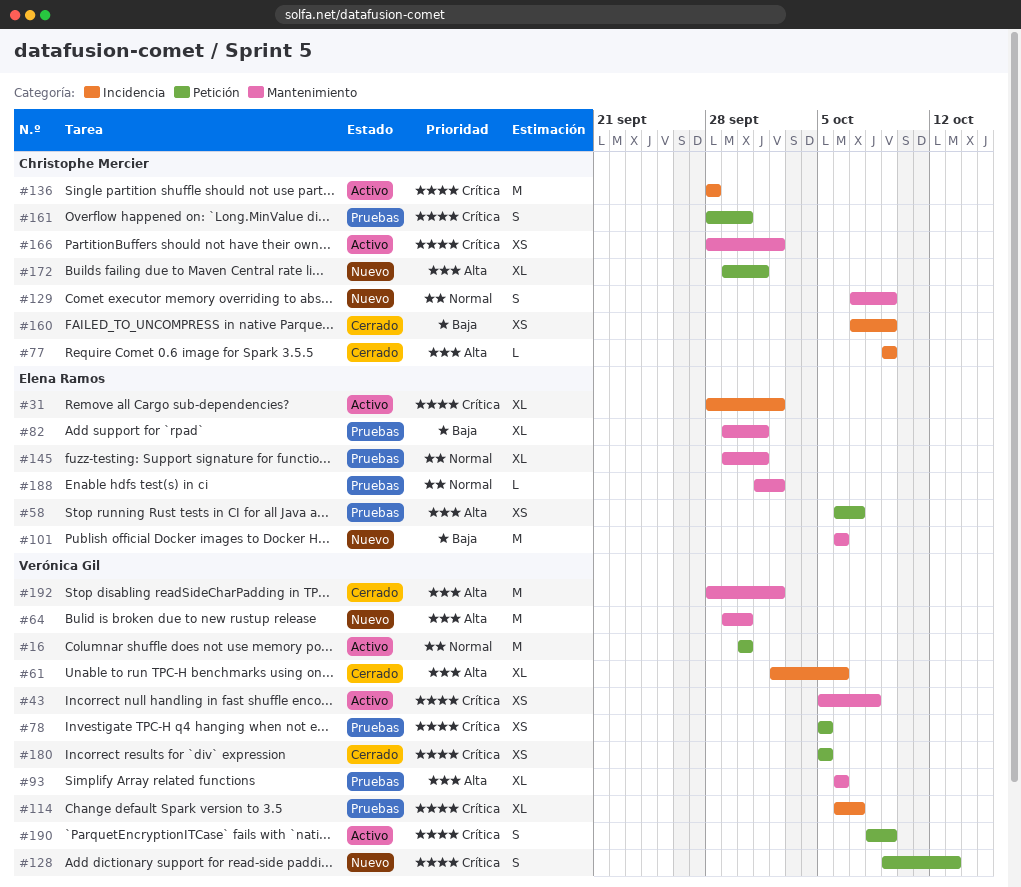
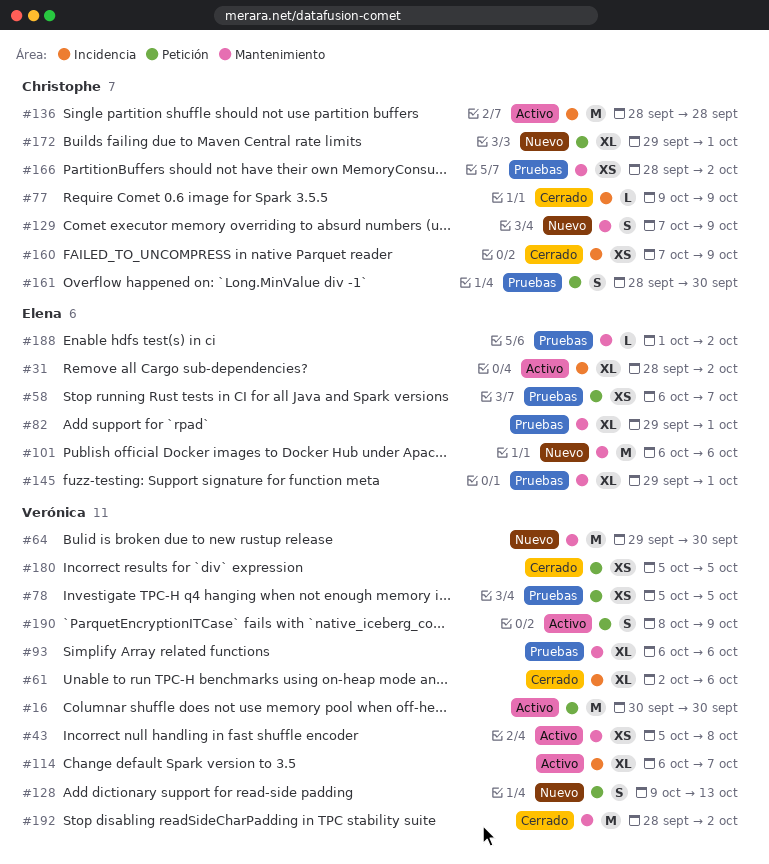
#114, status: Pruebas -> Activo
#166, status: Activo -> Pruebas

